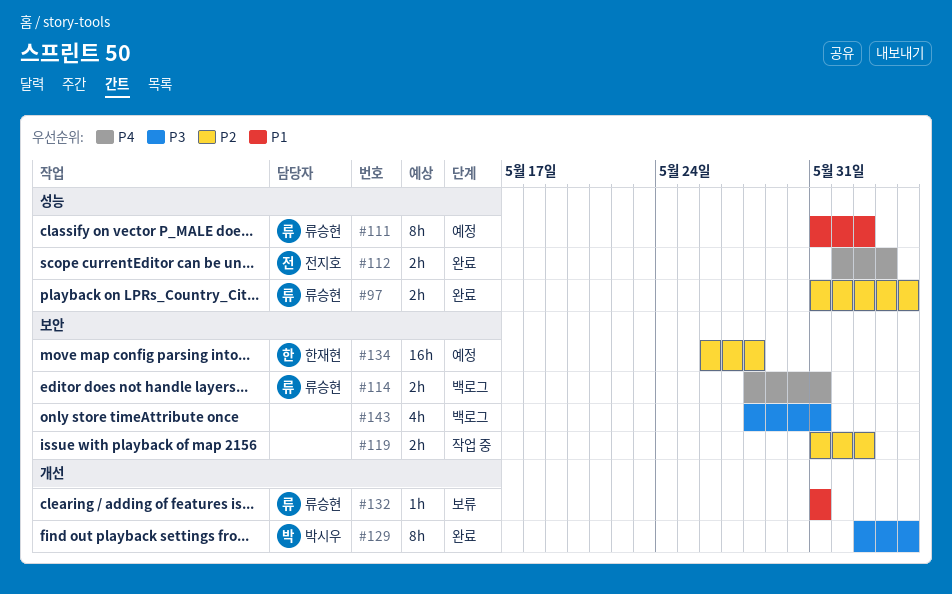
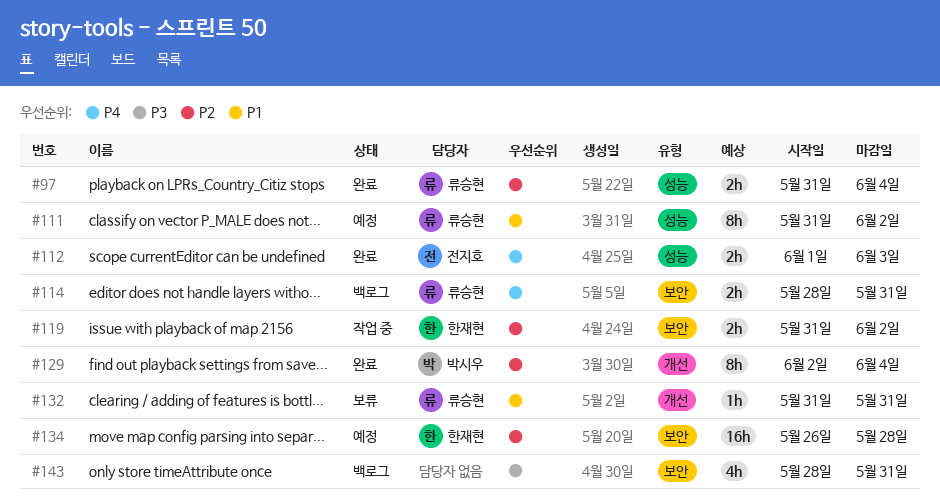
#119, owner: none -> 한재현
#129, priority: P3 -> P2

